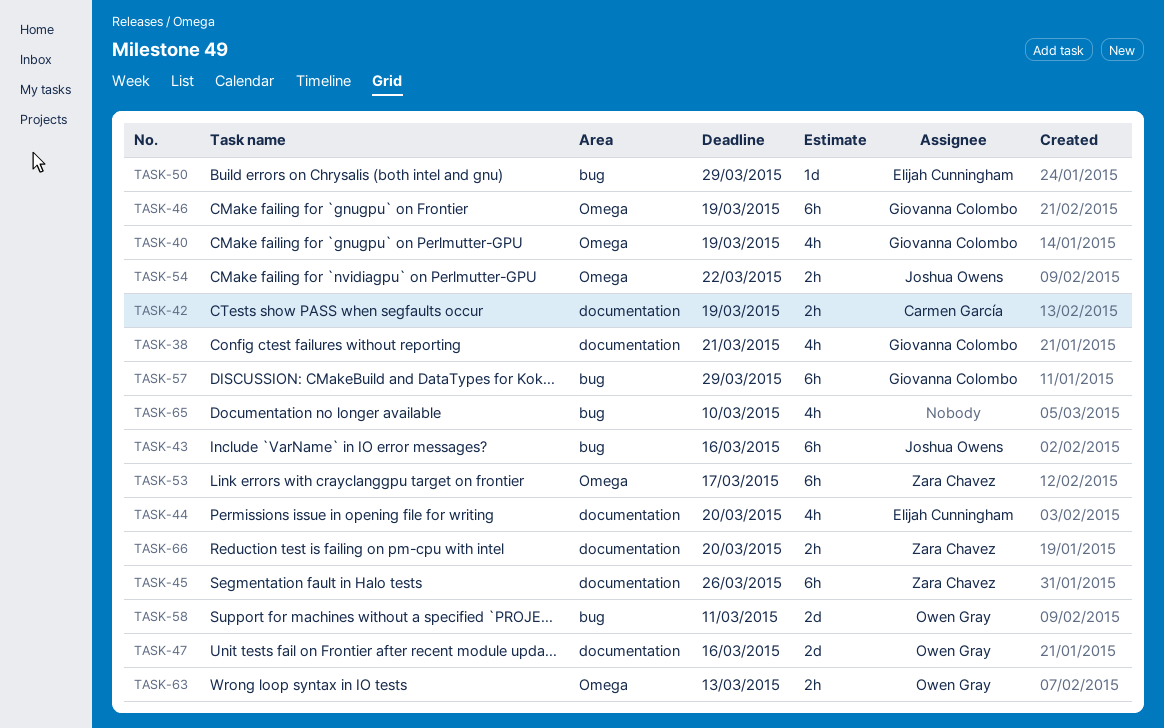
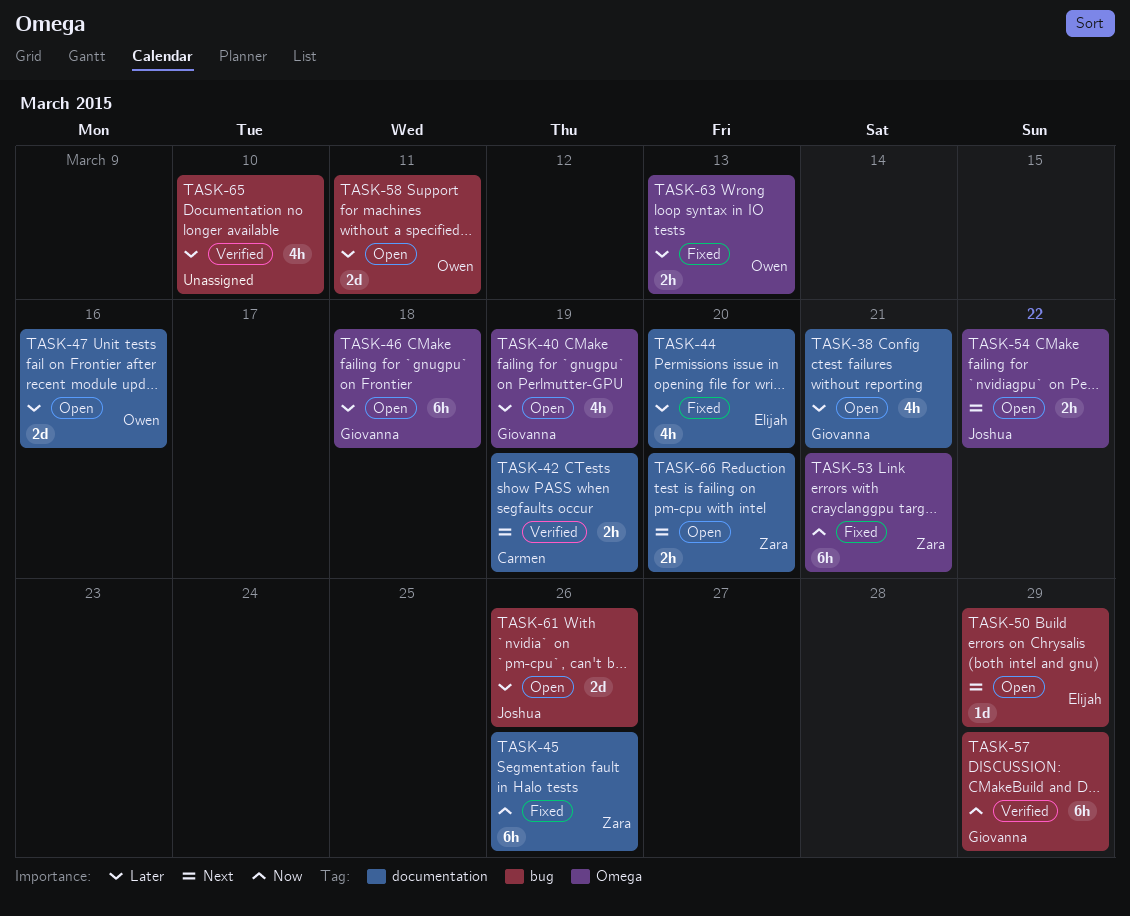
TASK-43: present -> none
TASK-46, due: Mar 19 -> Mar 18
TASK-53, due: Mar 17 -> Mar 21
TASK-61: none -> present

